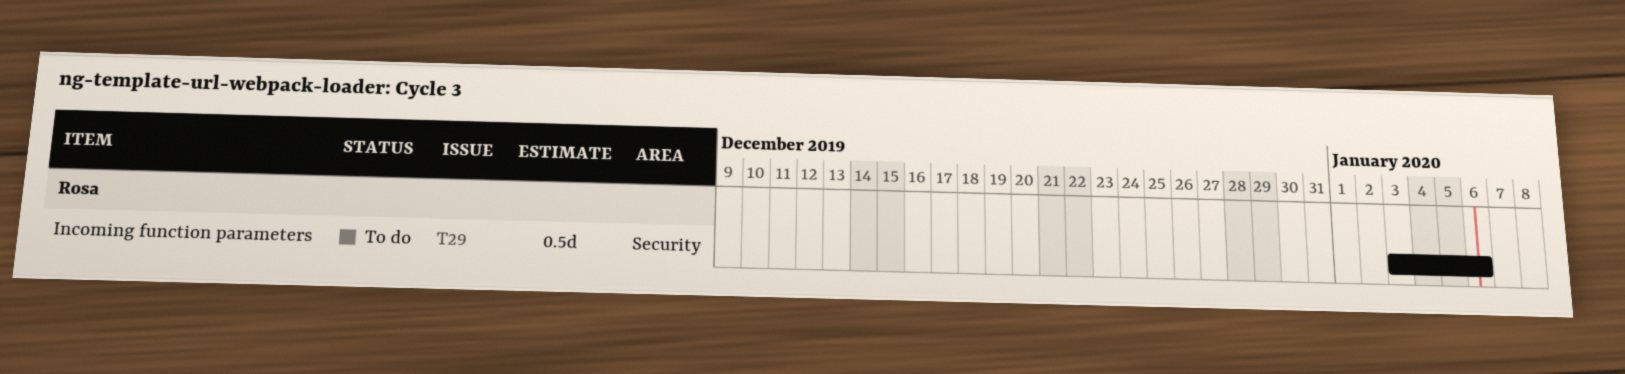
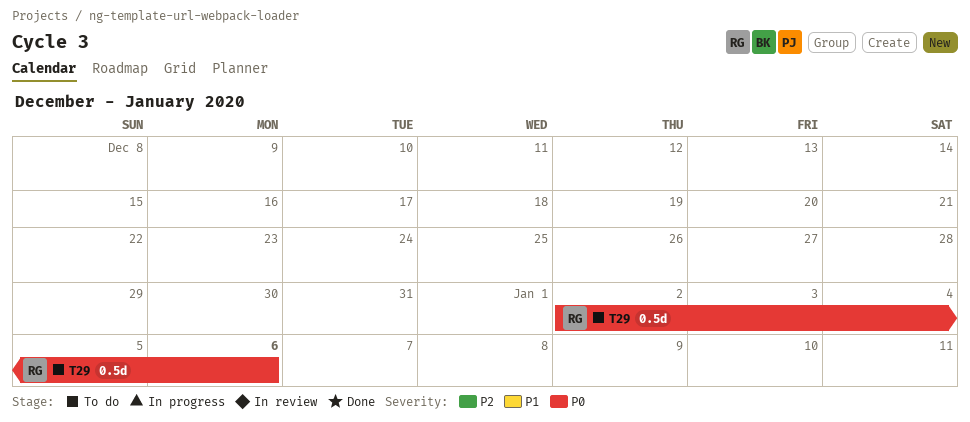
T29, start: Jan 3 -> Jan 2

